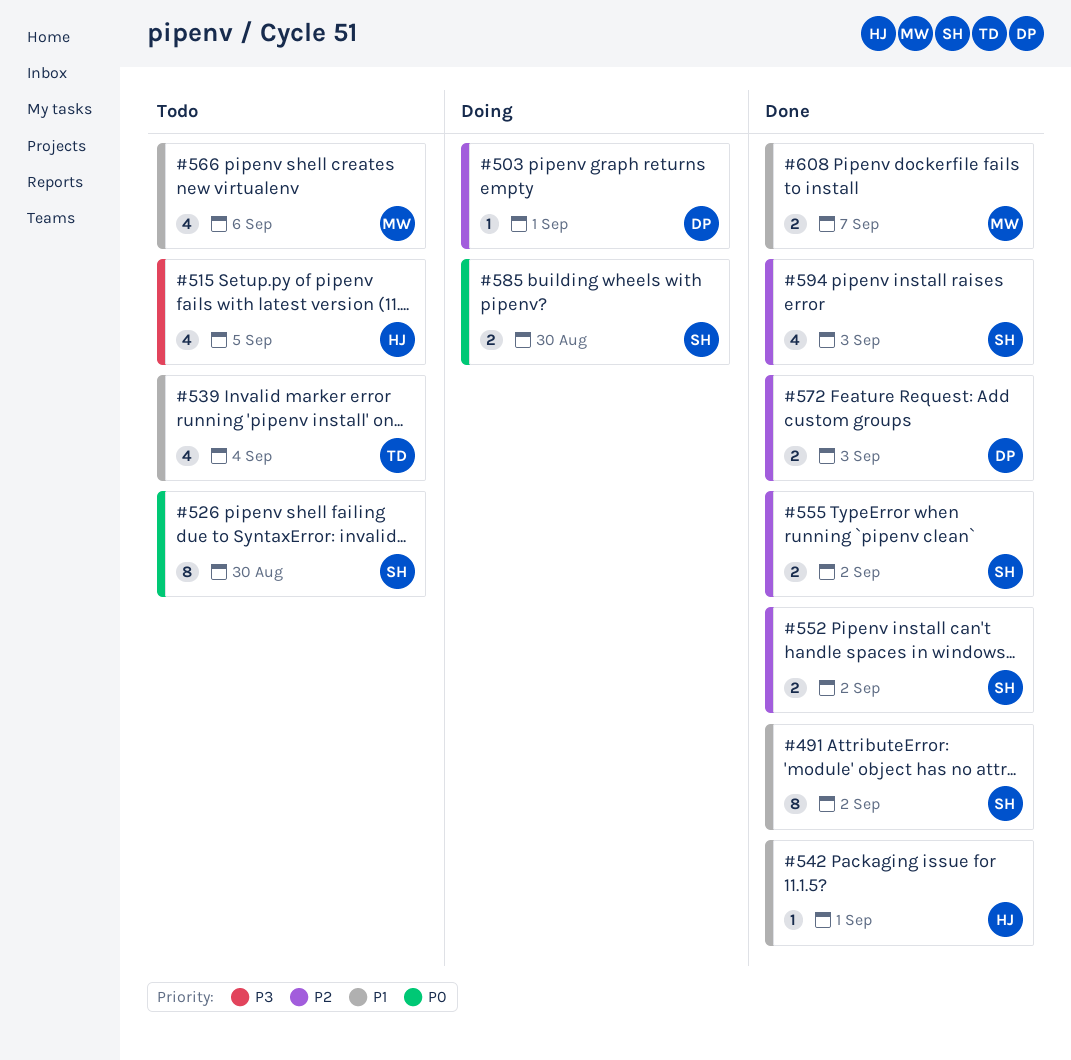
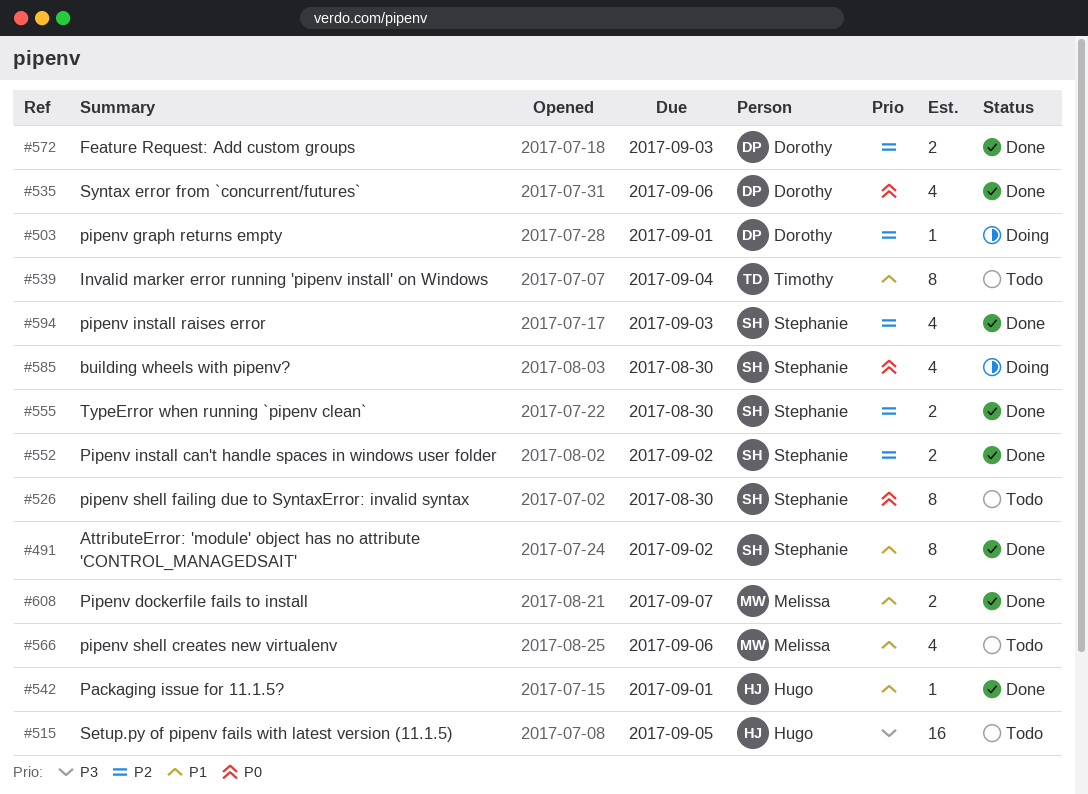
#515, estimate: 4 -> 16
#535: none -> present
#539, estimate: 4 -> 8
#555, due: Sep 2 -> Aug 30
#585, estimate: 2 -> 4

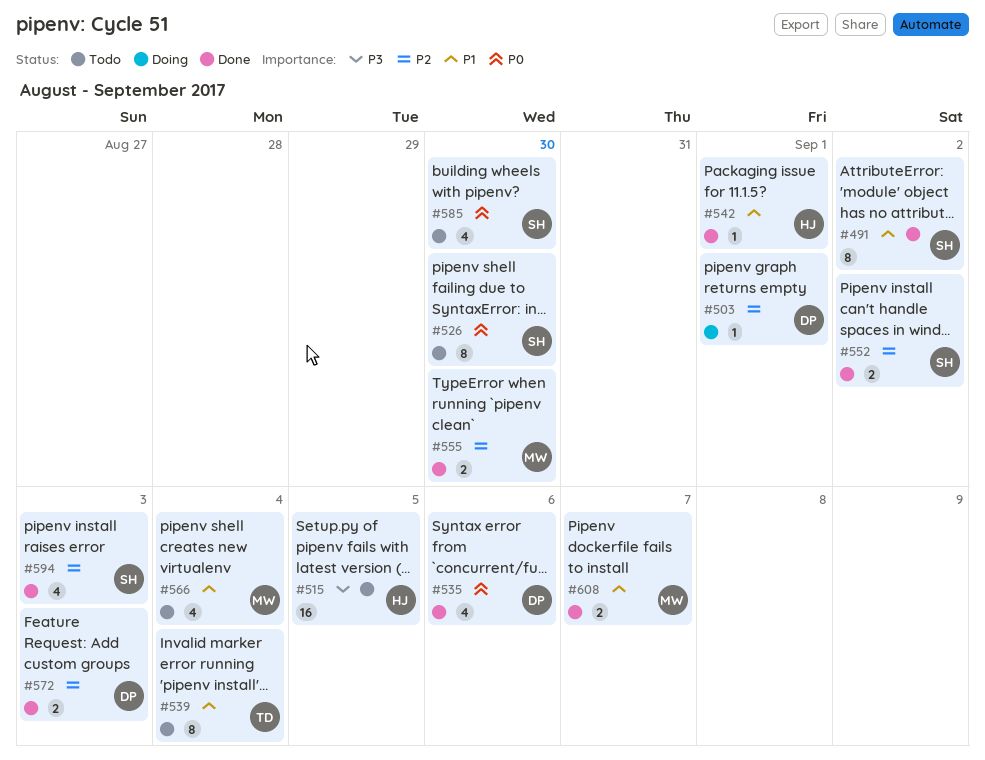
#555, owner: Stephanie -> Melissa
#566, due: Sep 6 -> Sep 4
#585, status: Doing -> Todo

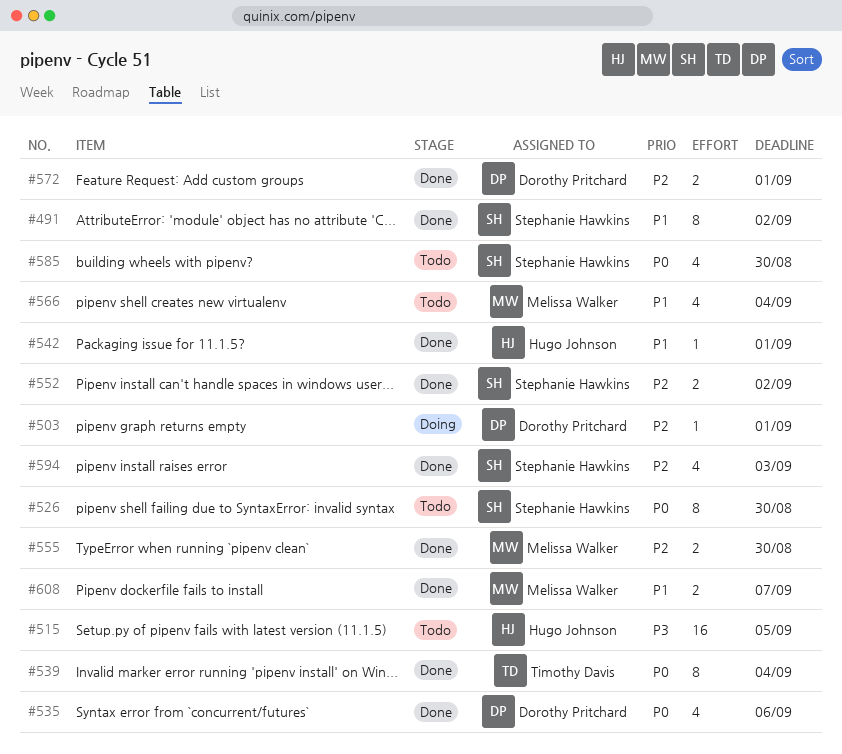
#539, status: Todo -> Done
#539, priority: P1 -> P0
#572, due: Sep 3 -> Sep 1

